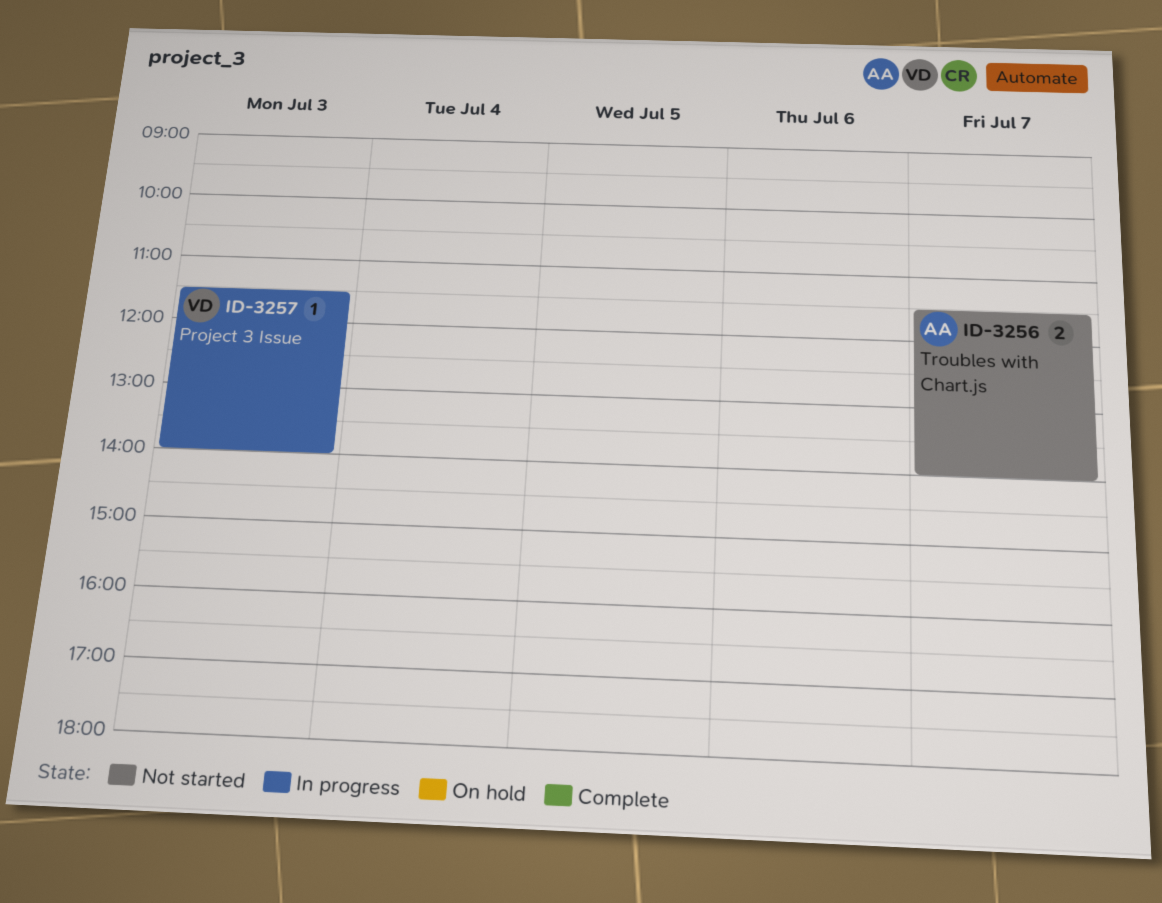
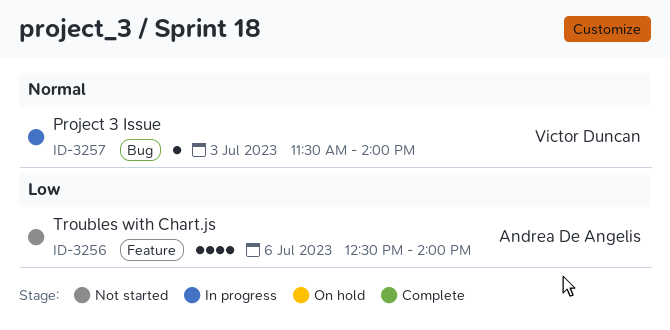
ID-3256, estimate: 2 -> 4
ID-3256, day: Jul 7 -> Jul 6
ID-3256, begins: 11:30 -> 12:30

